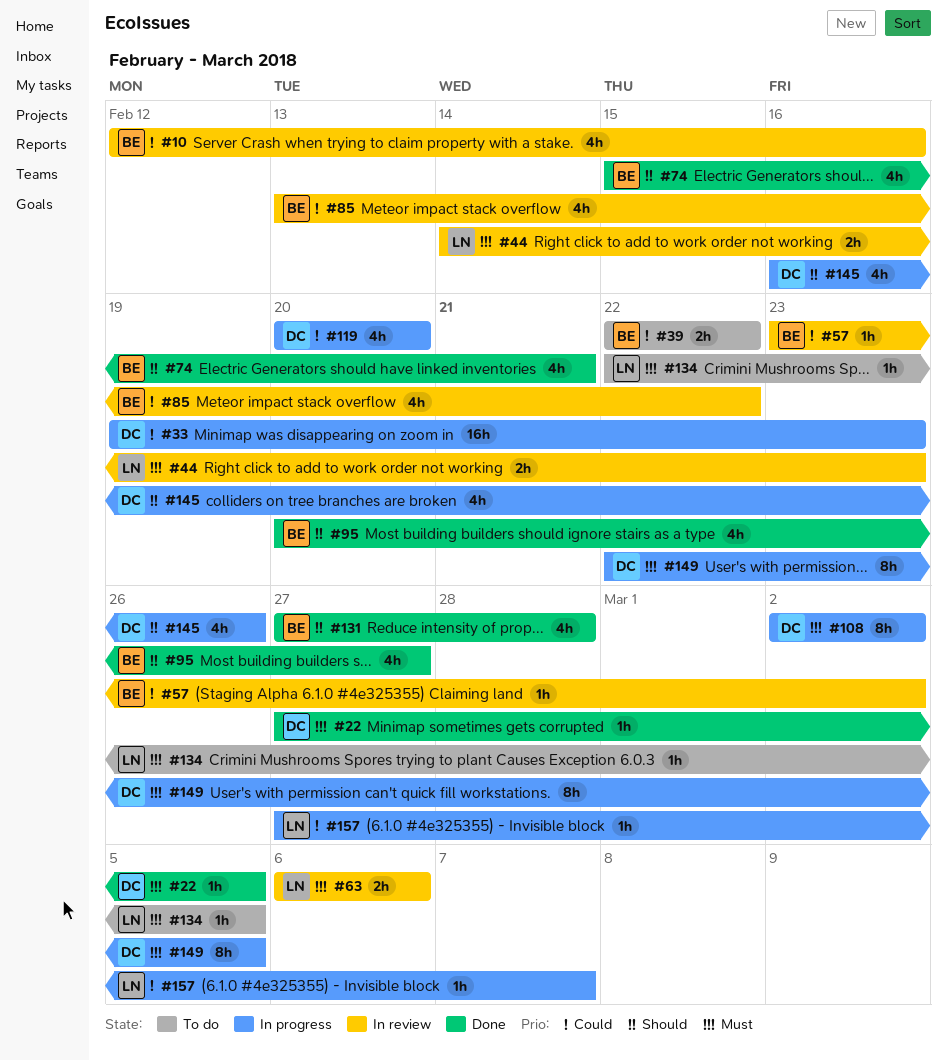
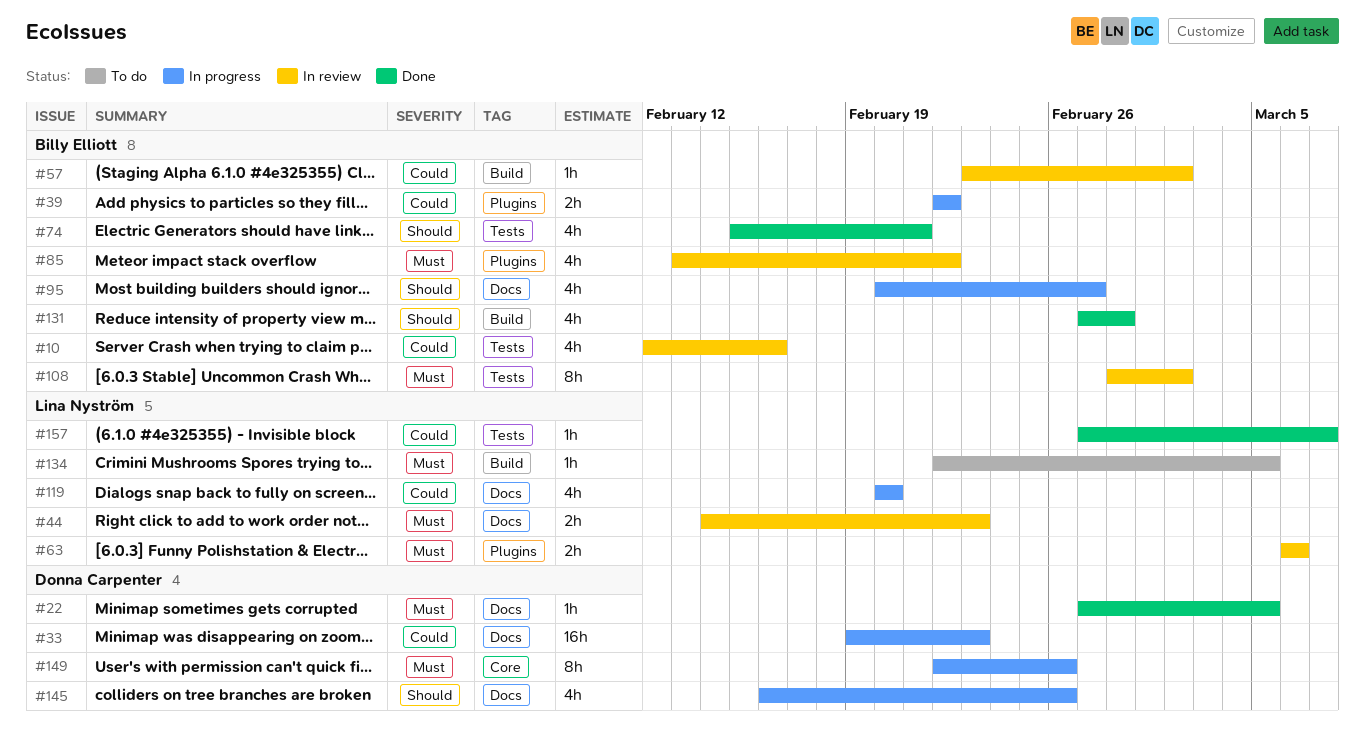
#39, status: To do -> In progress
#85, priority: Could -> Must
#95, status: Done -> In progress
#108, status: In progress -> In review
#108, owner: Donna Carpenter -> Billy Elliott
#108, start: Mar 2 -> Feb 28
#119, owner: Donna Carpenter -> Lina Nyström
#149, due: Mar 5 -> Feb 26
#157, status: In progress -> Done

